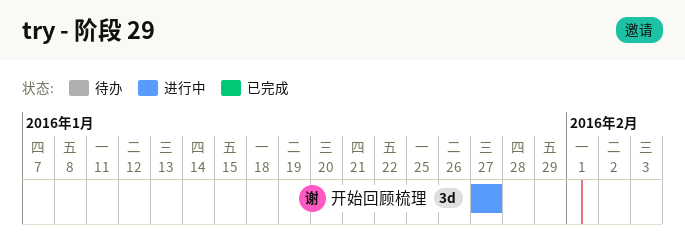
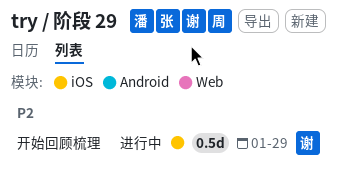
开始回顾梳理, estimate: 3d -> 0.5d
开始回顾梳理, due: Jan 27 -> Jan 29

